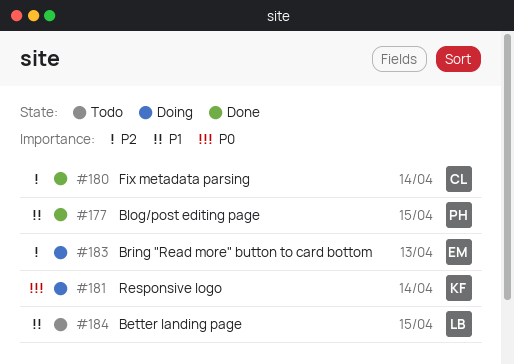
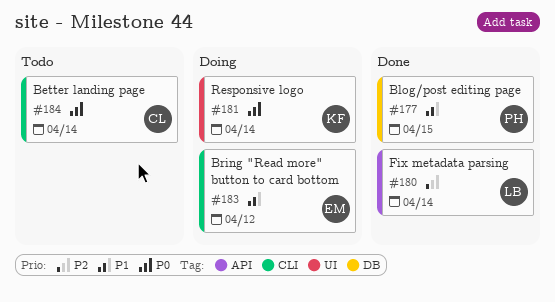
#180, owner: CL -> LB
#183, priority: P2 -> P1
#183, due: Apr 13 -> Apr 12
#184, owner: LB -> CL
#184, priority: P1 -> P0
#184, due: Apr 15 -> Apr 14

